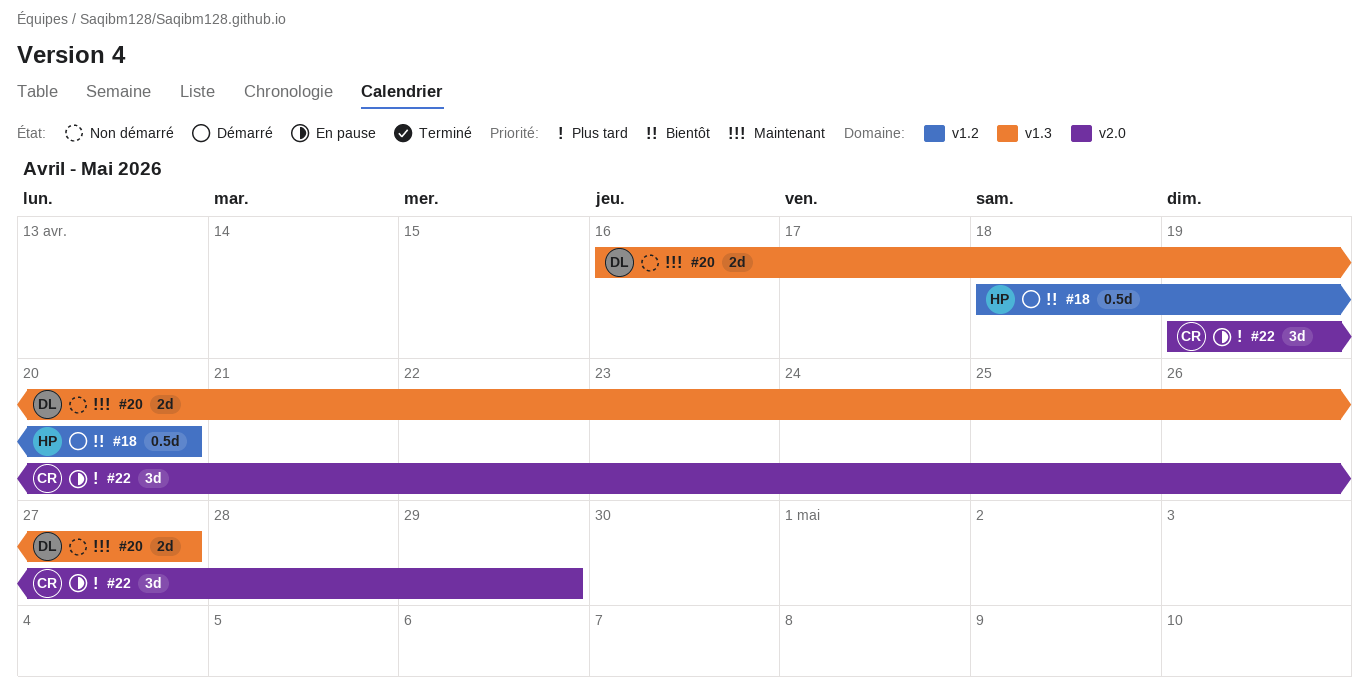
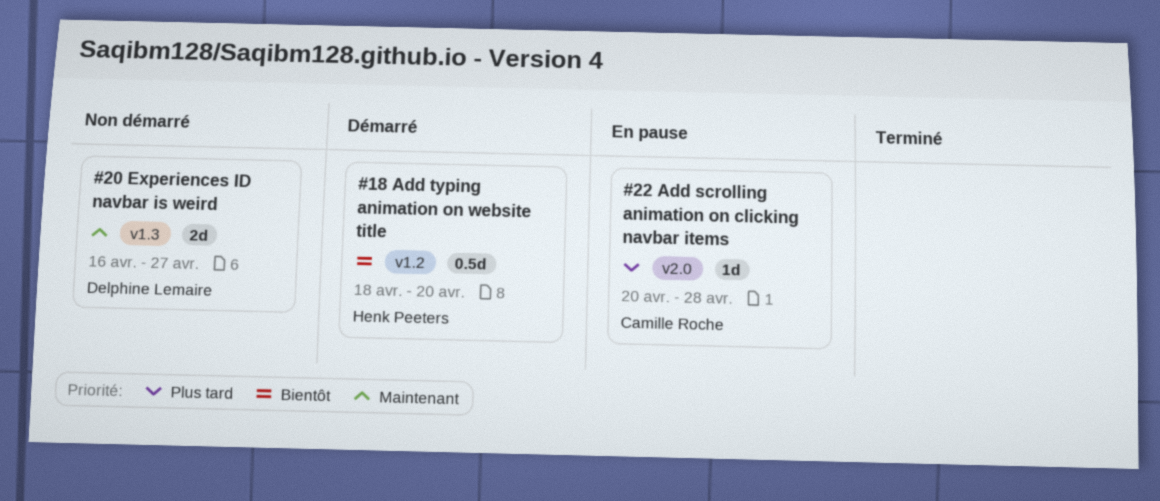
#22, estimate: 3d -> 1d
#22, start: Apr 19 -> Apr 20
#22, due: Apr 29 -> Apr 28

